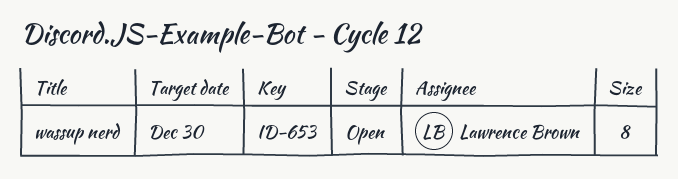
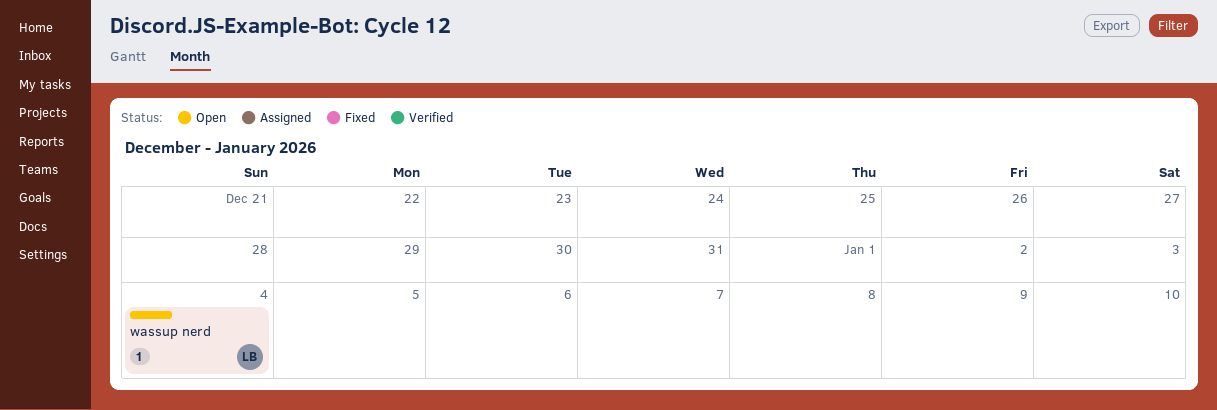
wassup nerd, estimate: 8 -> 1
wassup nerd, due: Dec 30 -> Jan 4

